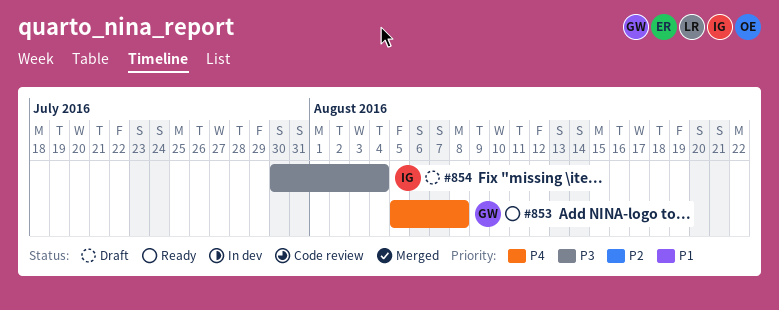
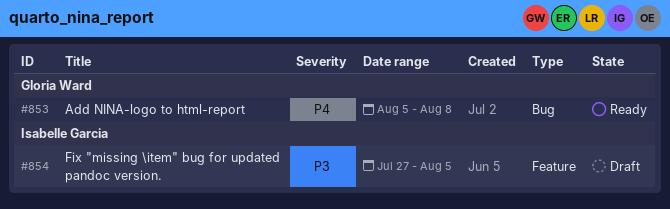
#854, start: Jul 30 -> Jul 27
#854, due: Aug 4 -> Aug 5

